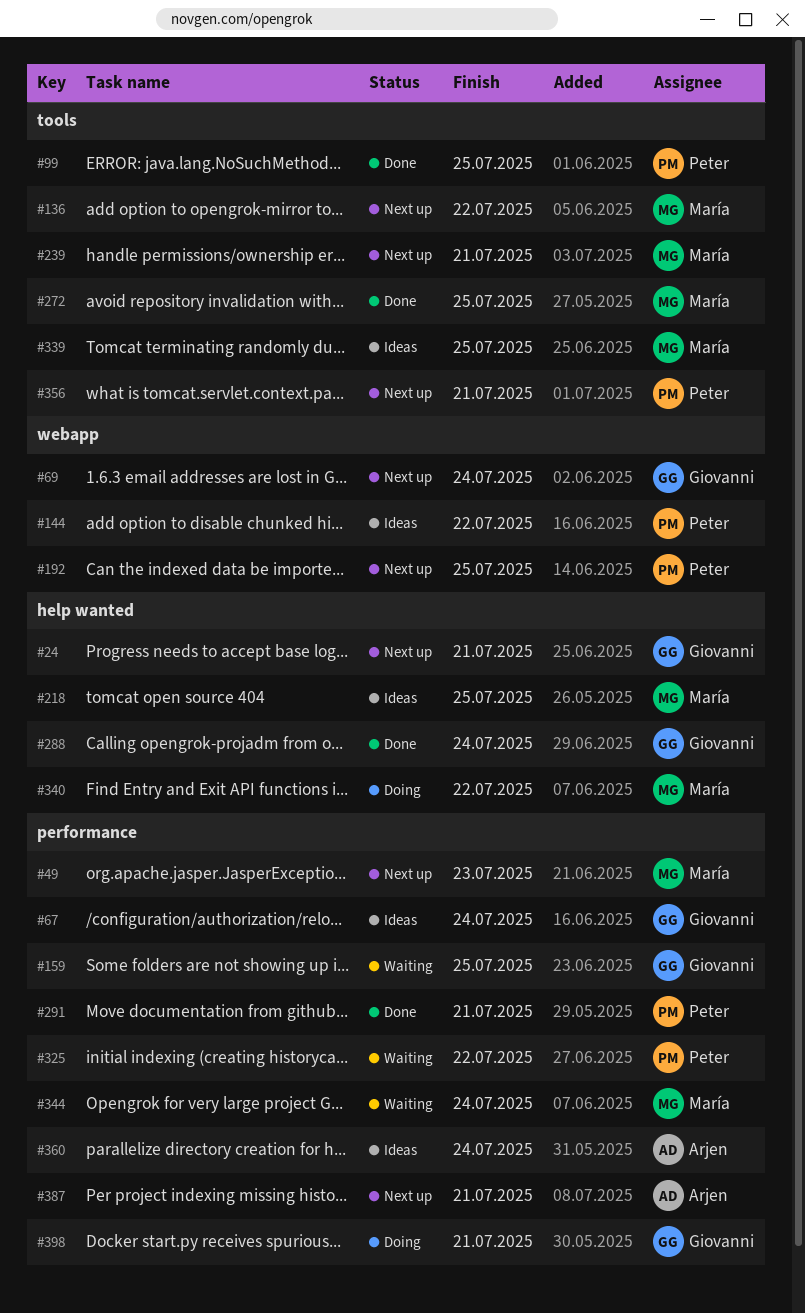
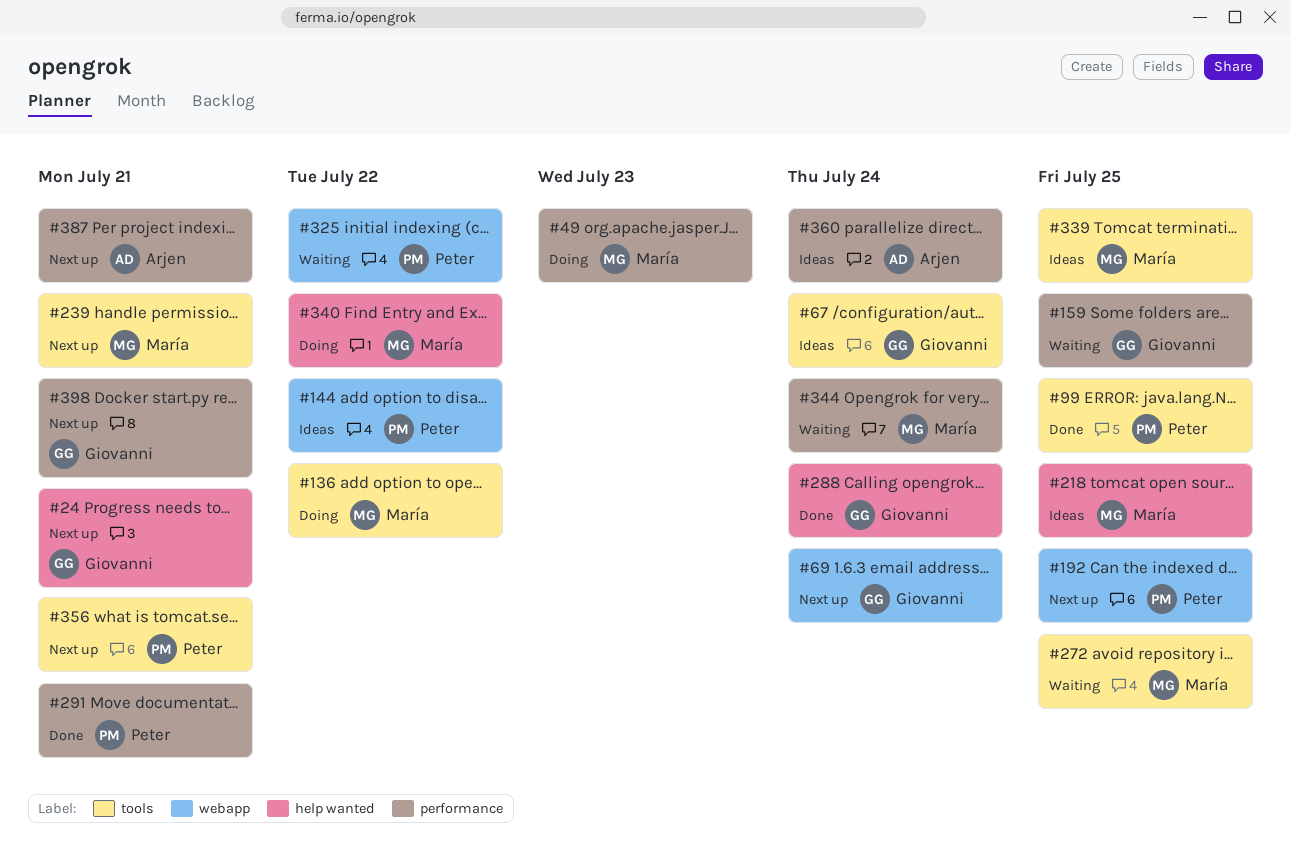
#49, status: Next up -> Doing
#67, label: performance -> tools
#136, status: Next up -> Doing
#272, status: Done -> Waiting
#325, label: performance -> webapp
#398, status: Doing -> Next up

